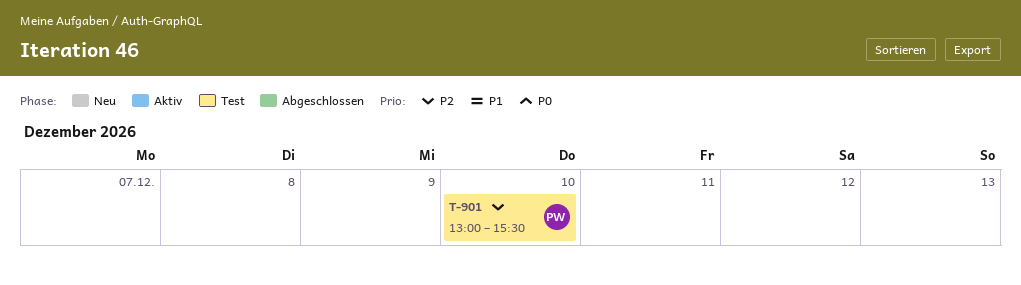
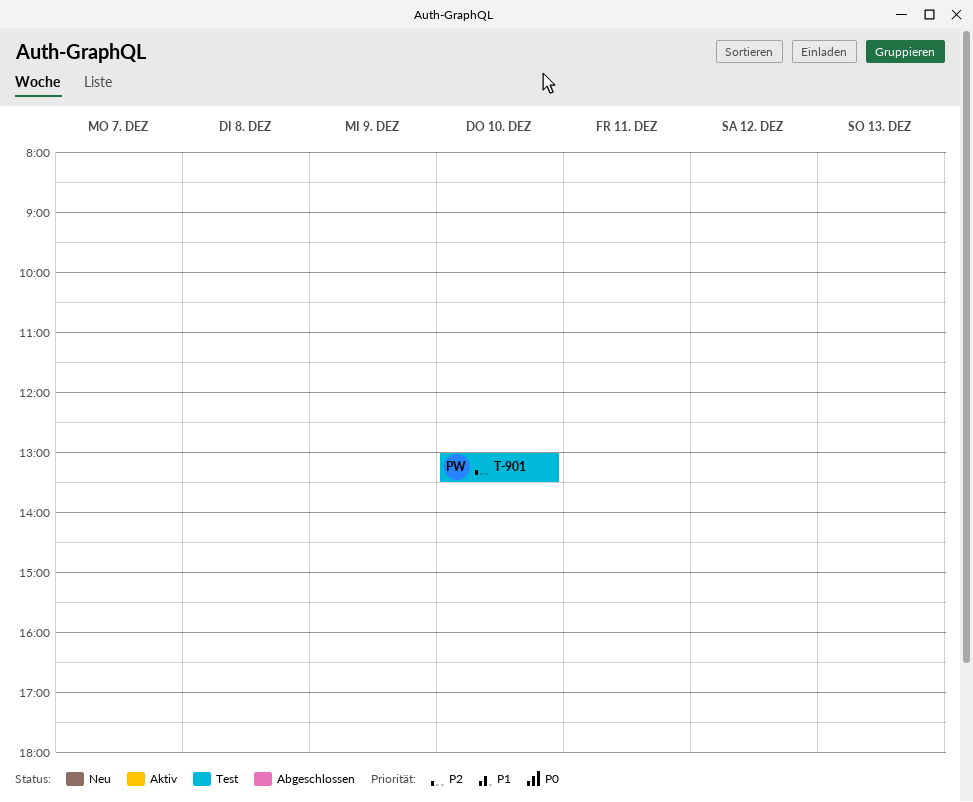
T-901, ends: 15:30 -> 13:30

